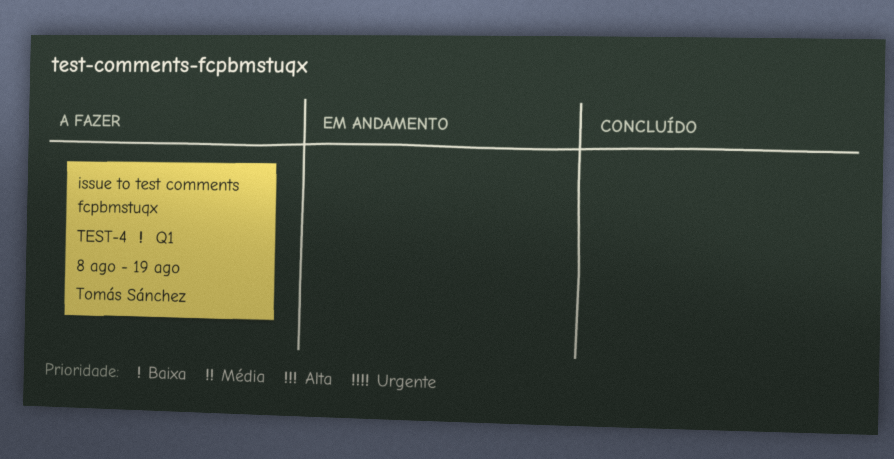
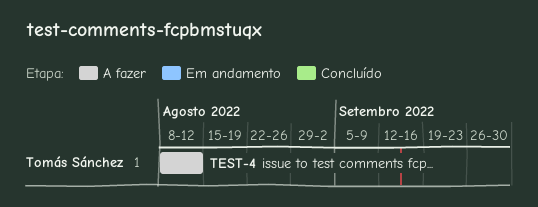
TEST-4, due: Aug 19 -> Aug 12

